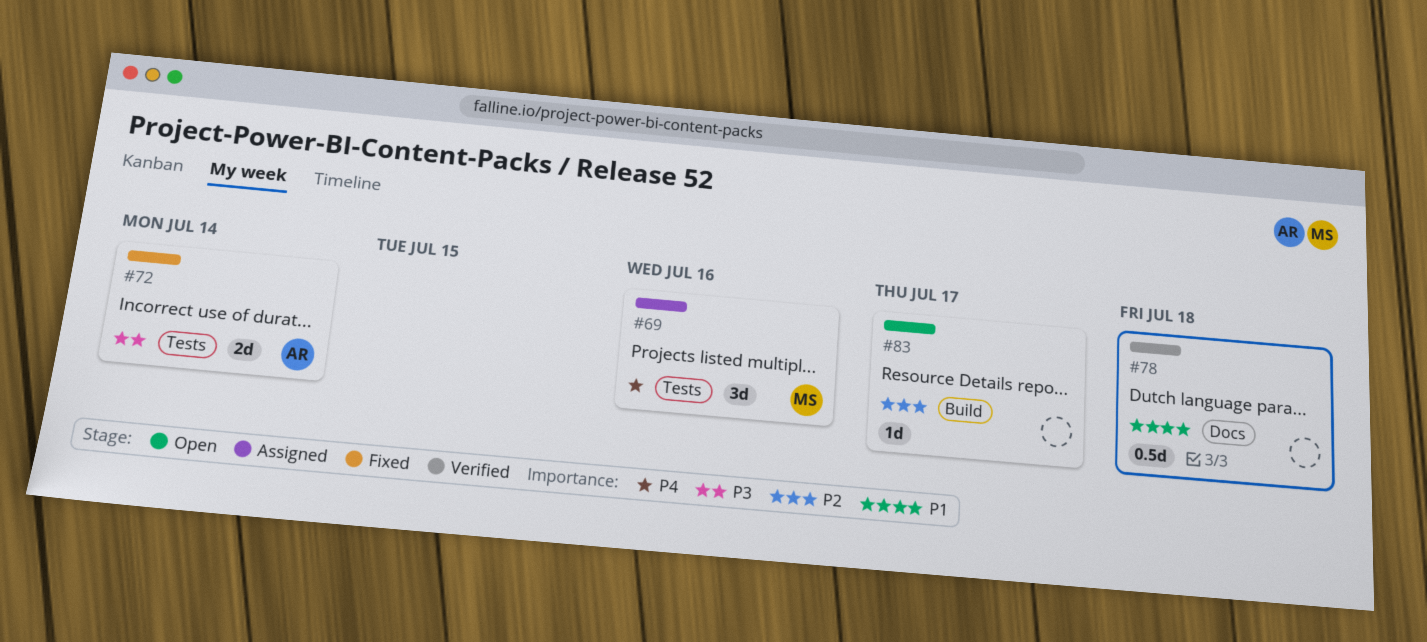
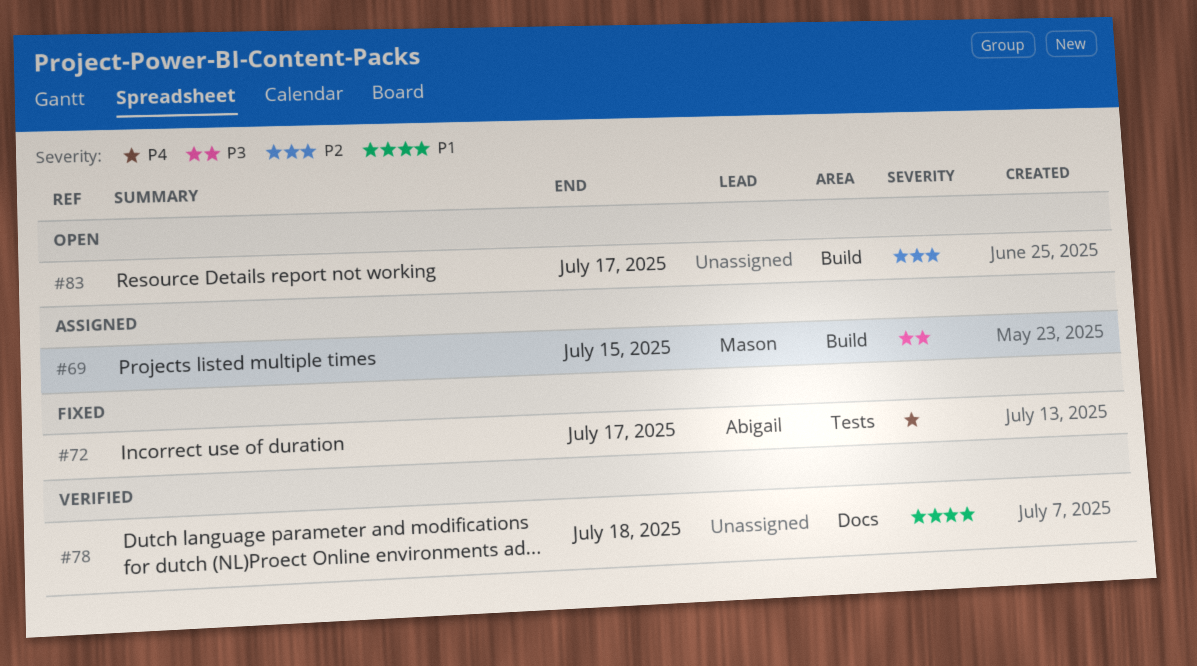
#69, priority: P4 -> P3
#69, label: Tests -> Build
#69, due: Jul 16 -> Jul 15
#72, priority: P3 -> P4
#72, due: Jul 14 -> Jul 17

